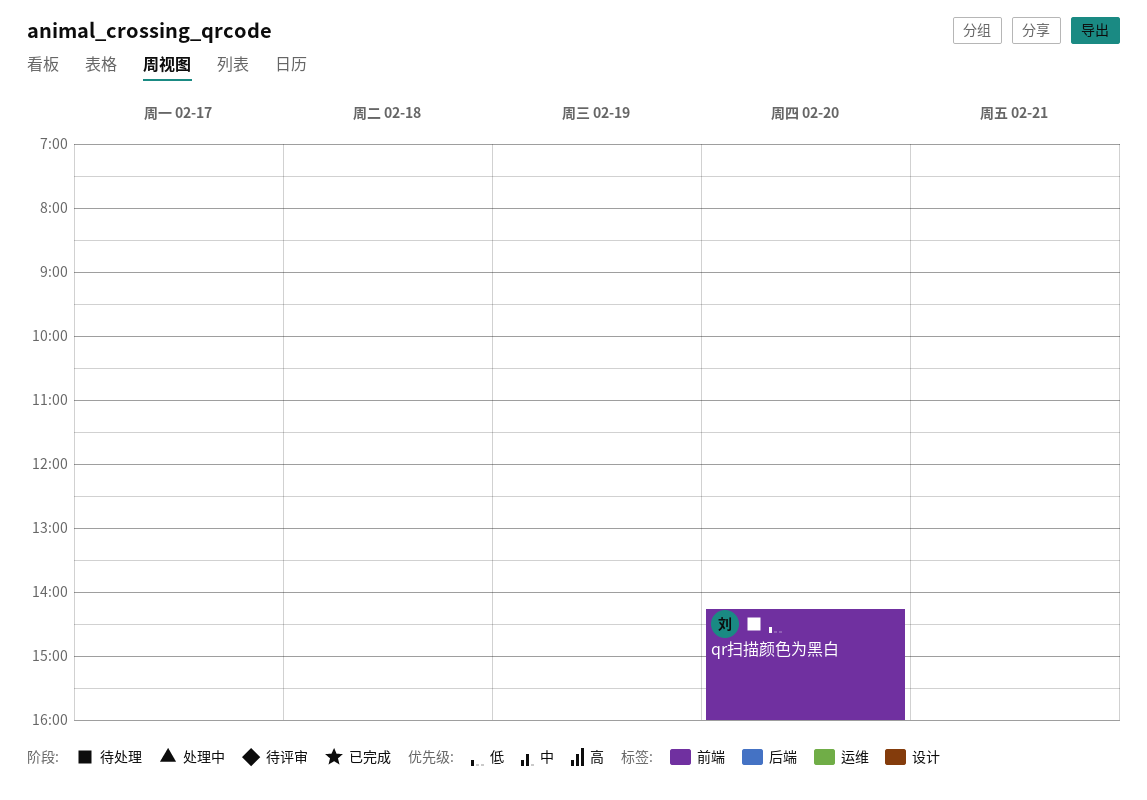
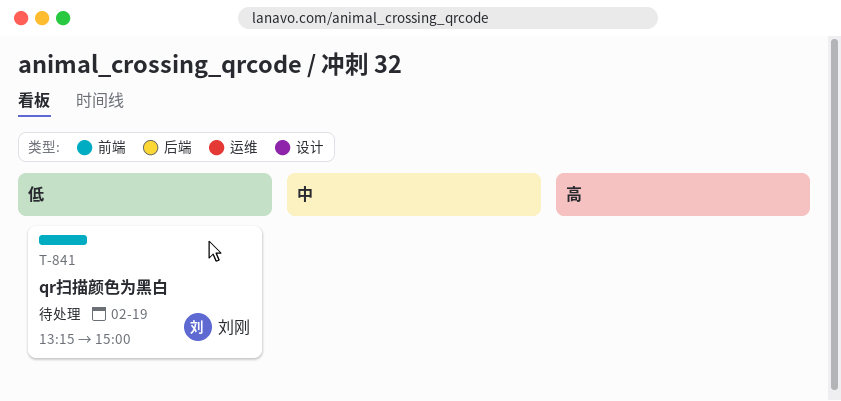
qr扫描颜色为黑白, day: Feb 20 -> Feb 19
qr扫描颜色为黑白, begins: 14:15 -> 13:15
qr扫描颜色为黑白, ends: 16:00 -> 15:00

